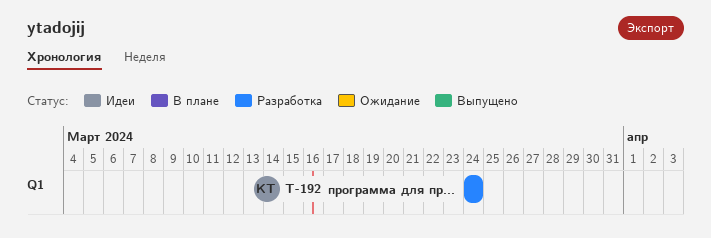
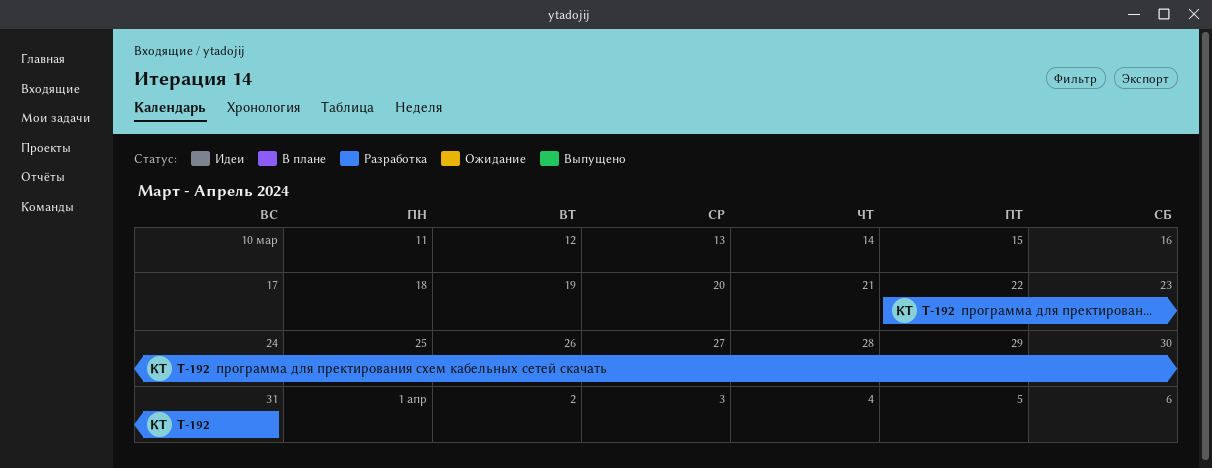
T-192, start: Mar 24 -> Mar 22
T-192, due: Mar 24 -> Mar 31

